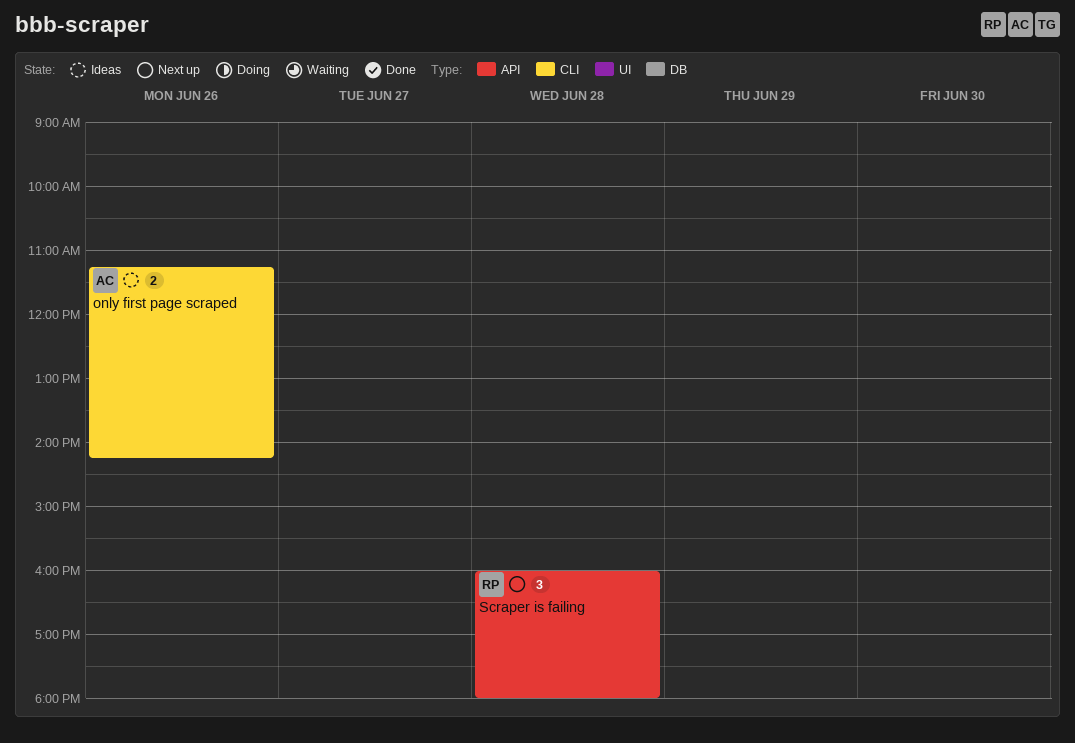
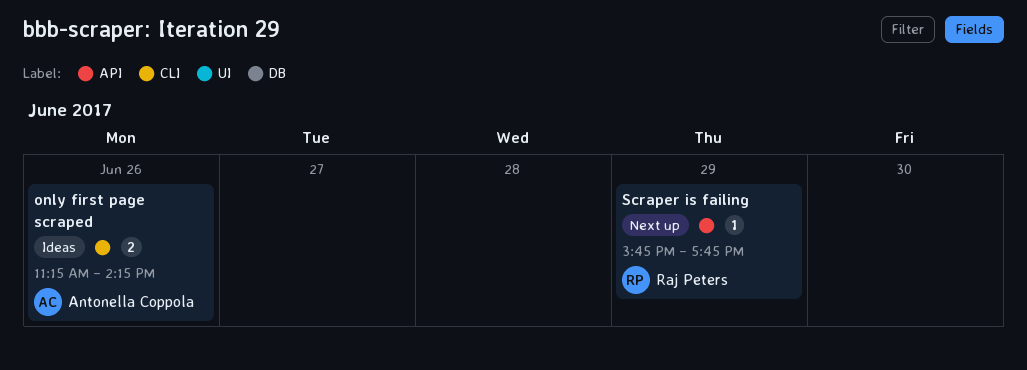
Scraper is failing, estimate: 3 -> 1
Scraper is failing, day: Jun 28 -> Jun 29
Scraper is failing, begins: 16:00 -> 15:45
Scraper is failing, ends: 18:00 -> 17:45

